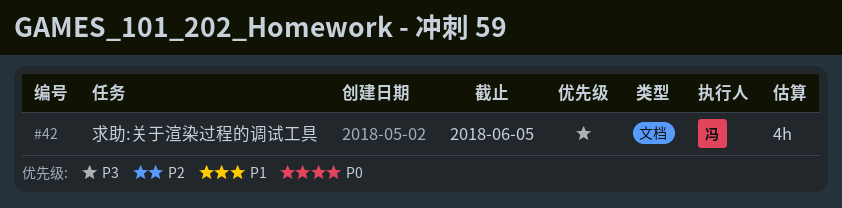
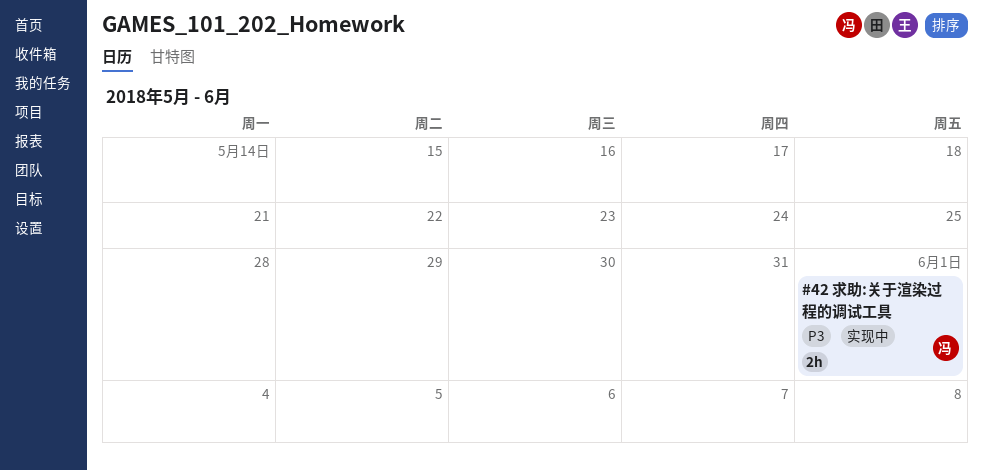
#42, estimate: 4h -> 2h
#42, due: Jun 5 -> Jun 1

